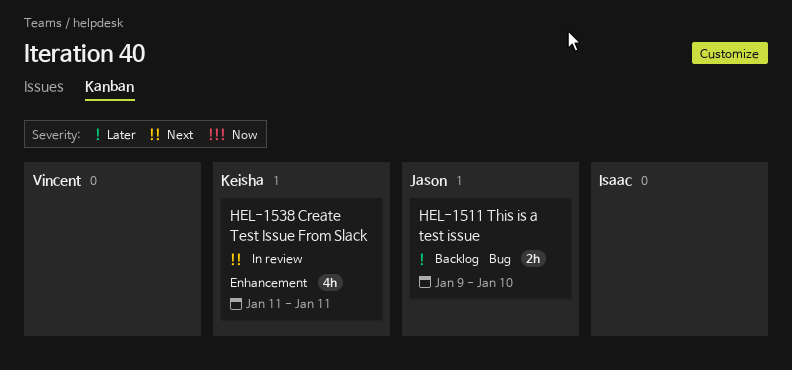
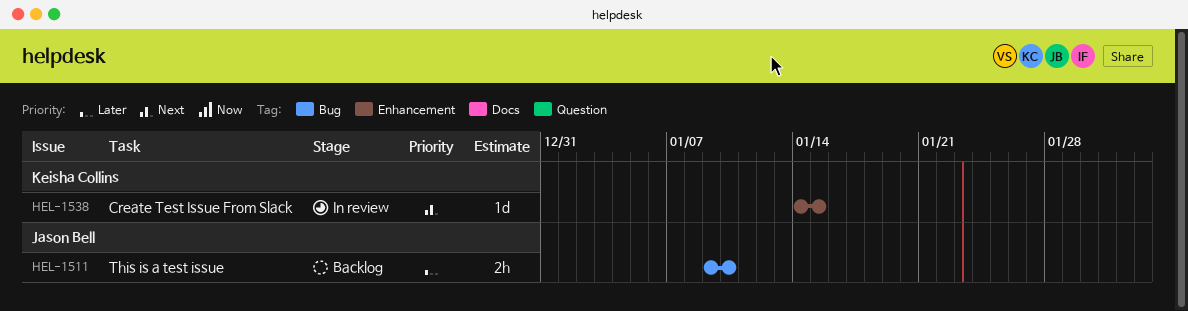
HEL-1538, estimate: 4h -> 1d
HEL-1538, start: Jan 11 -> Jan 14
HEL-1538, due: Jan 11 -> Jan 15

